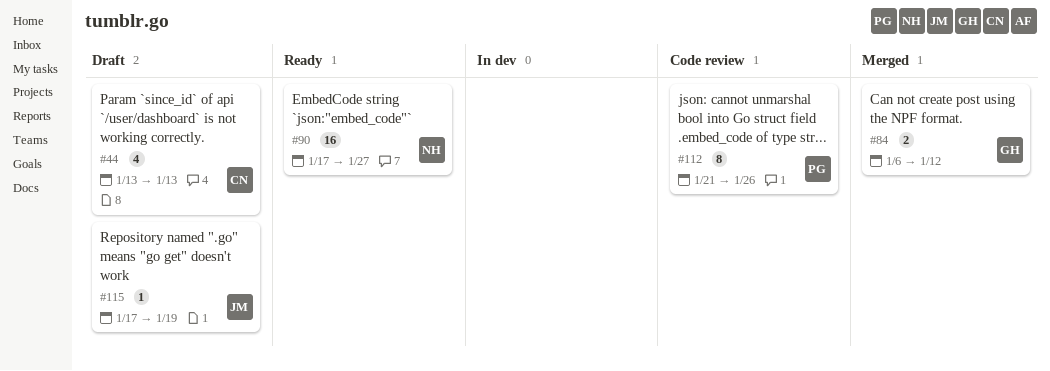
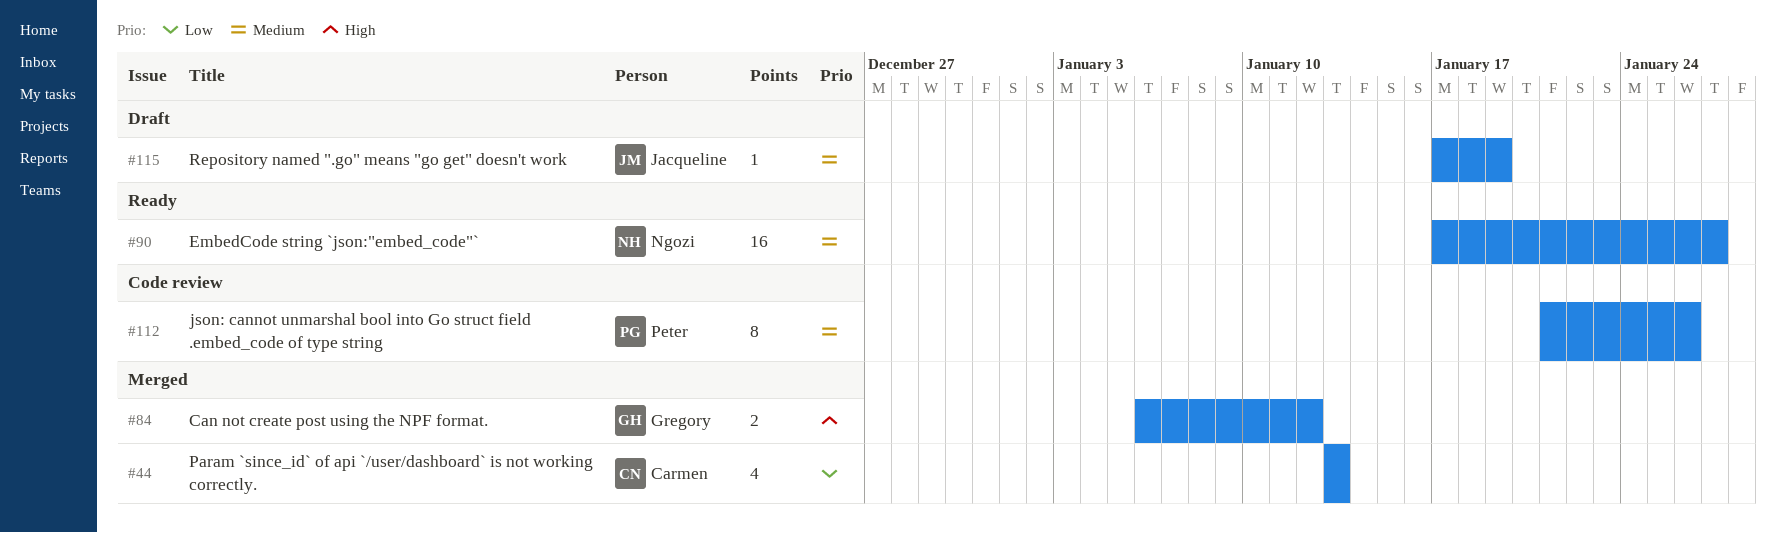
#44, status: Draft -> Merged

